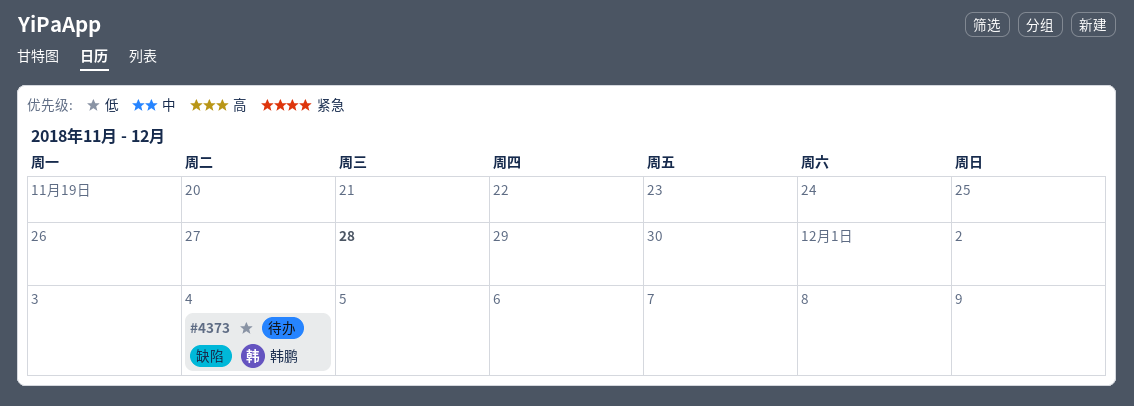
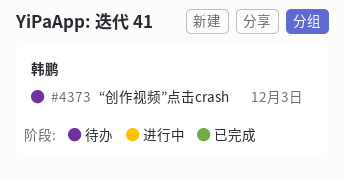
#4373, due: Dec 4 -> Dec 3

